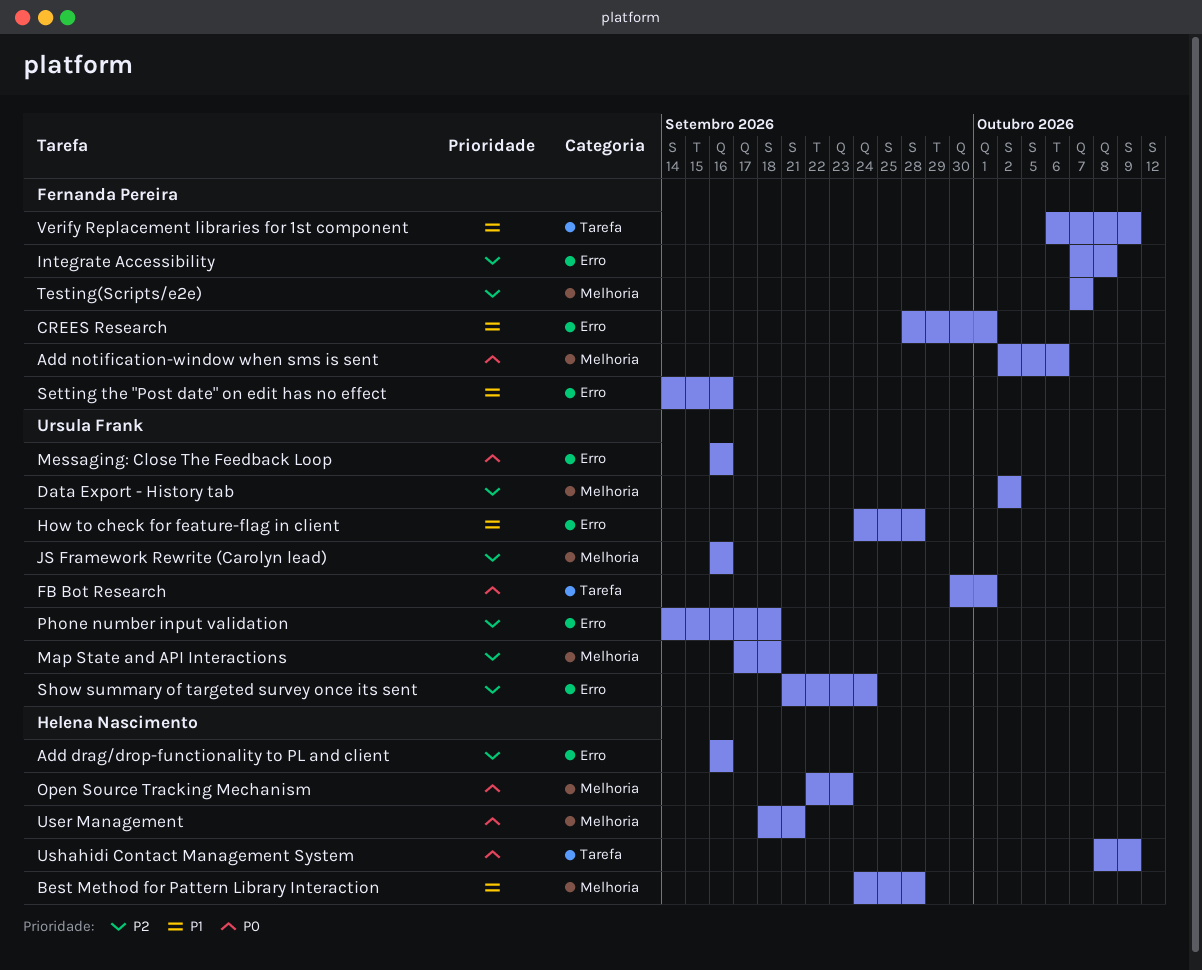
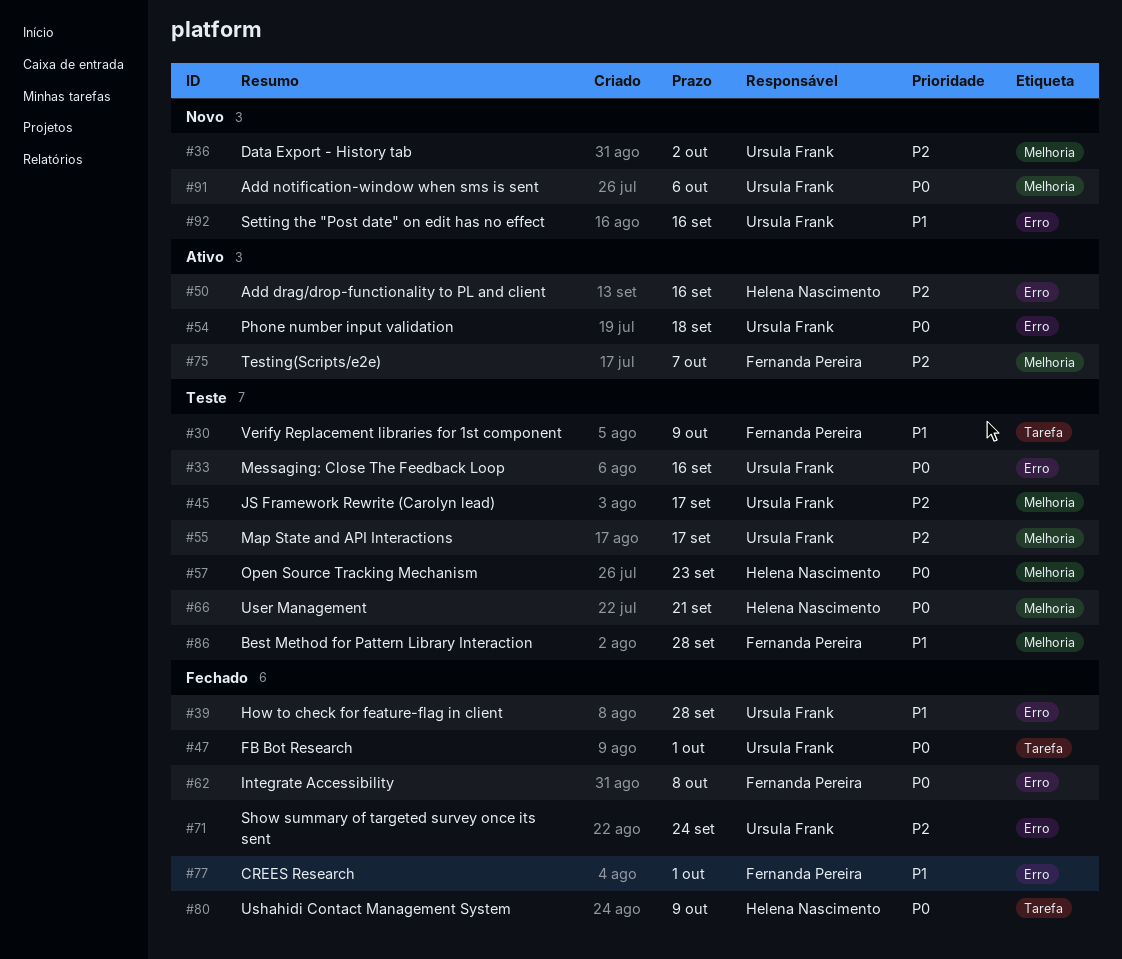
Add notification-window when sms is sent, owner: Fernanda Pereira -> Ursula Frank
Best Method for Pattern Library Interaction, owner: Helena Nascimento -> Fernanda Pereira
Integrate Accessibility, priority: P2 -> P0
JS Framework Rewrite (Carolyn lead), due: Sep 16 -> Sep 17
Map State and API Interactions, due: Sep 18 -> Sep 17
Phone number input validation, priority: P2 -> P0
Setting the "Post date" on edit has no effect, owner: Fernanda Pereira -> Ursula Frank

